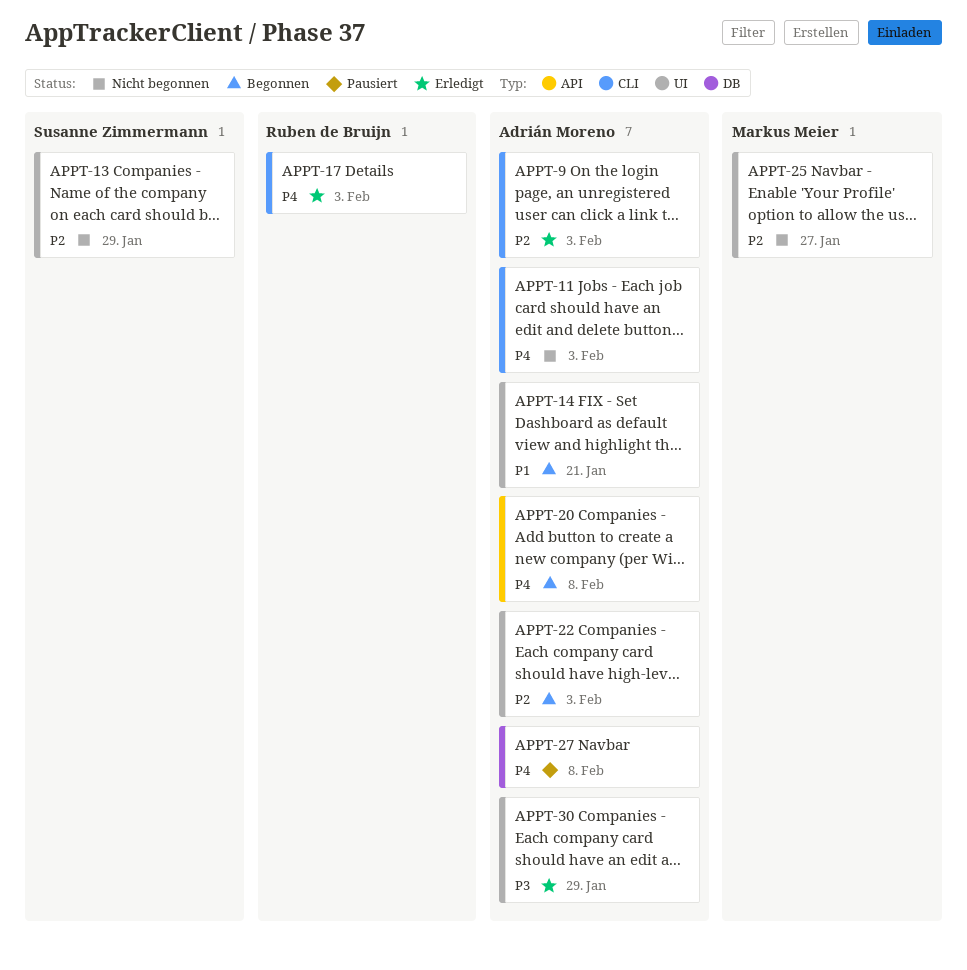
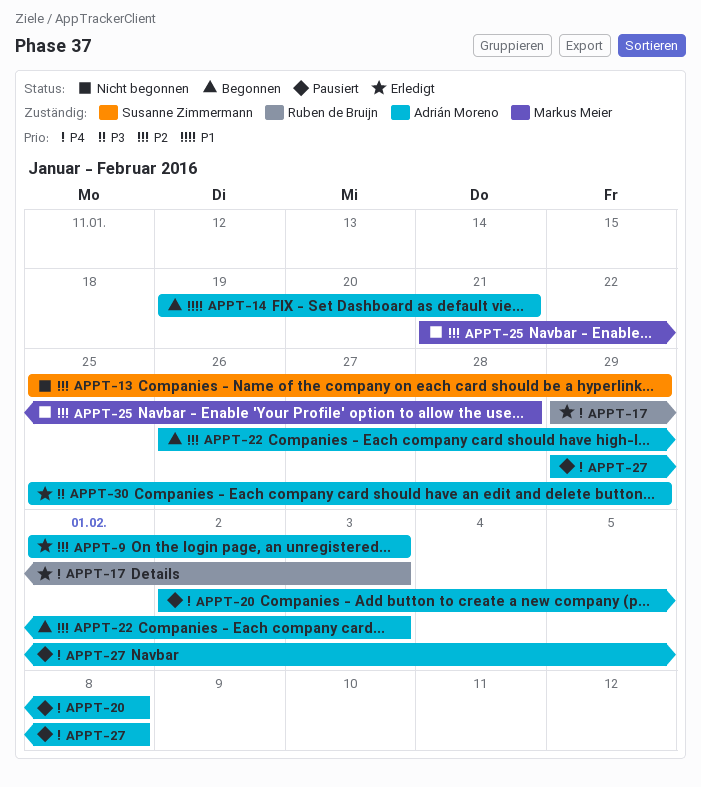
APPT-11: present -> none
APPT-20, status: Begonnen -> Pausiert
APPT-25, due: Jan 27 -> Jan 28

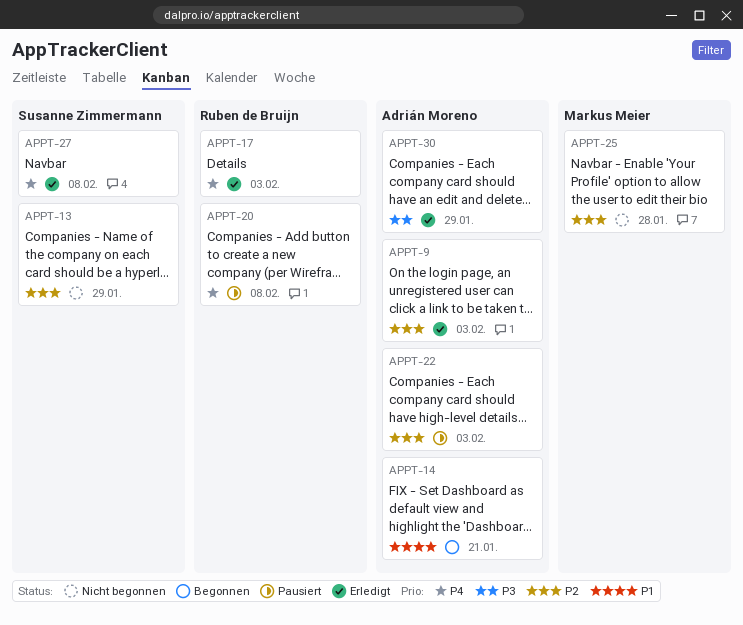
APPT-20, owner: Adrián Moreno -> Ruben de Bruijn
APPT-22, status: Begonnen -> Pausiert
APPT-27, status: Pausiert -> Erledigt
APPT-27, owner: Adrián Moreno -> Susanne Zimmermann

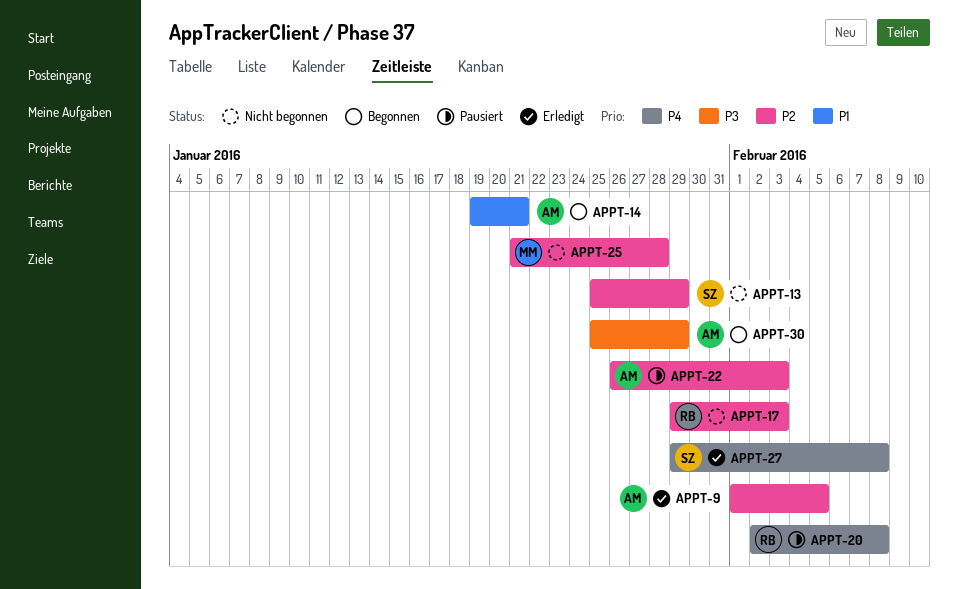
APPT-9, due: Feb 3 -> Feb 5
APPT-17, status: Erledigt -> Nicht begonnen
APPT-17, priority: P4 -> P2
APPT-30, status: Erledigt -> Begonnen

